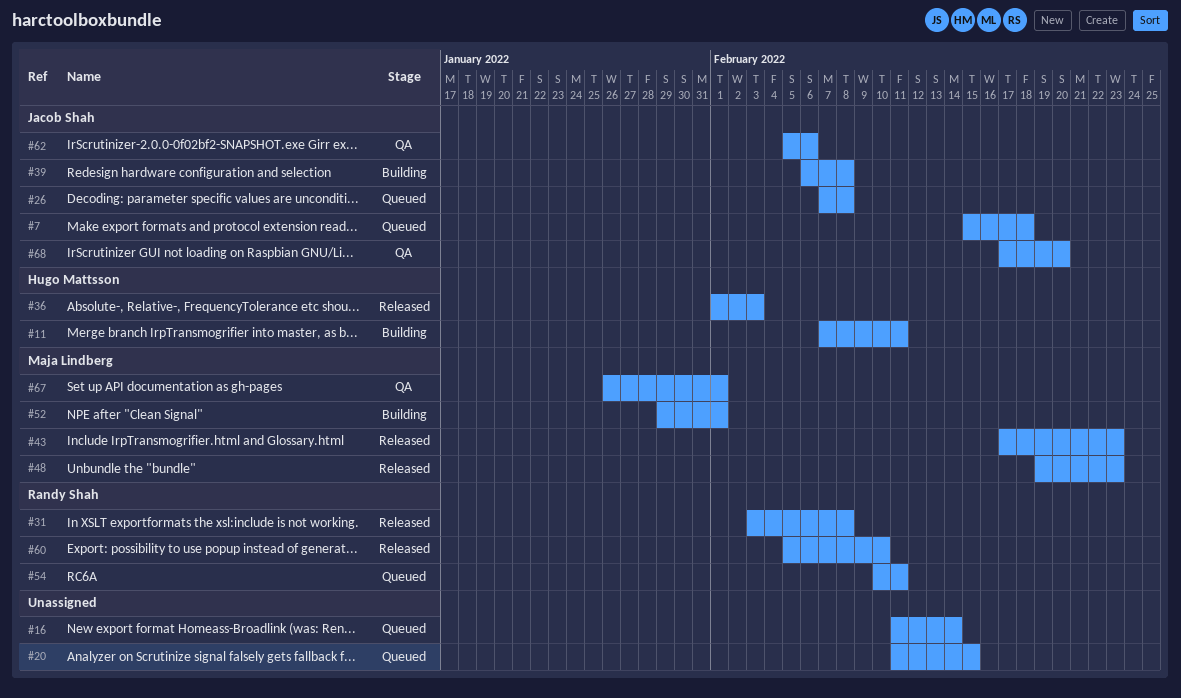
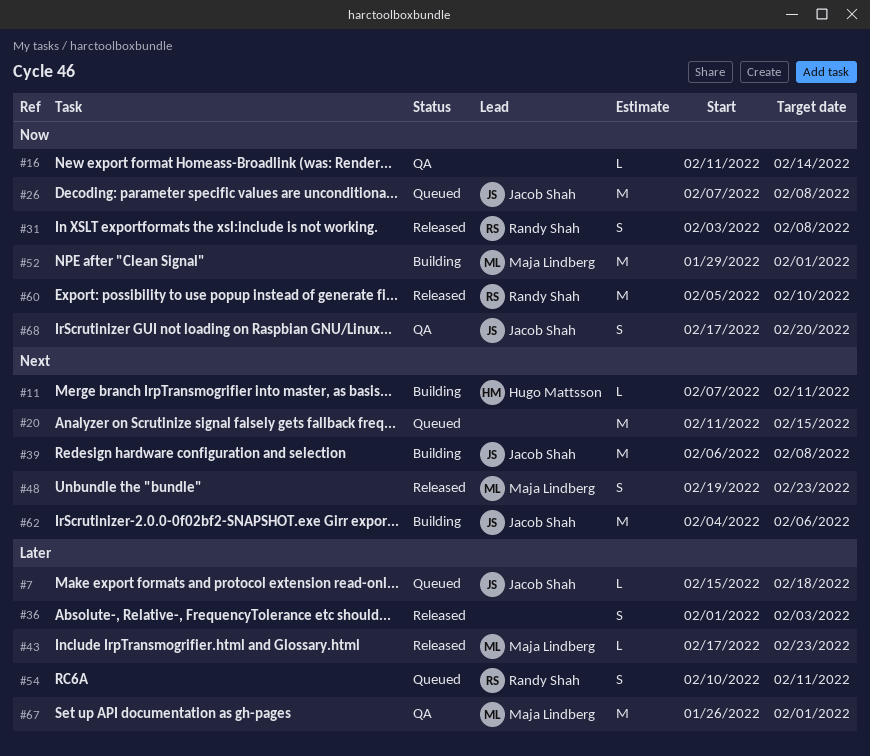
#16, status: Queued -> QA
#36, owner: Hugo Mattsson -> none
#62, status: QA -> Building
#62, start: Feb 5 -> Feb 4

